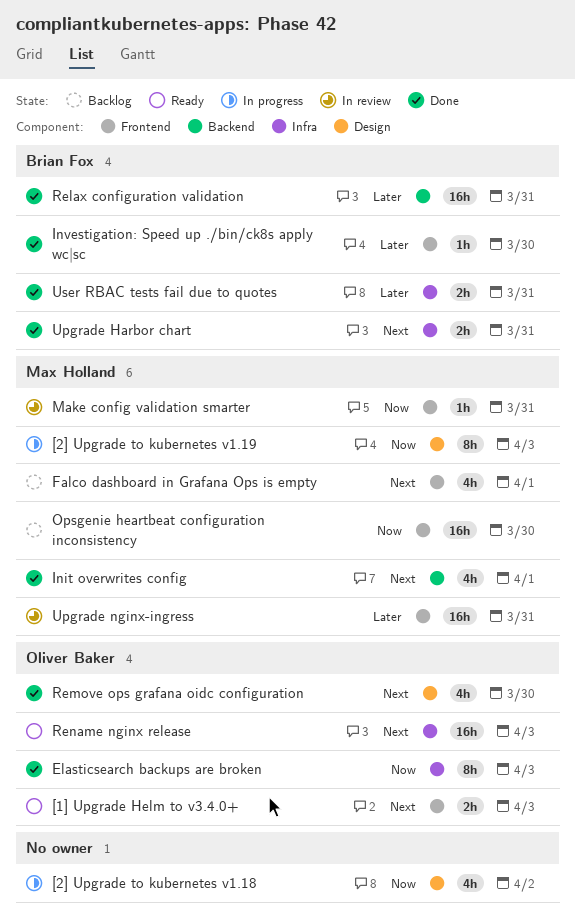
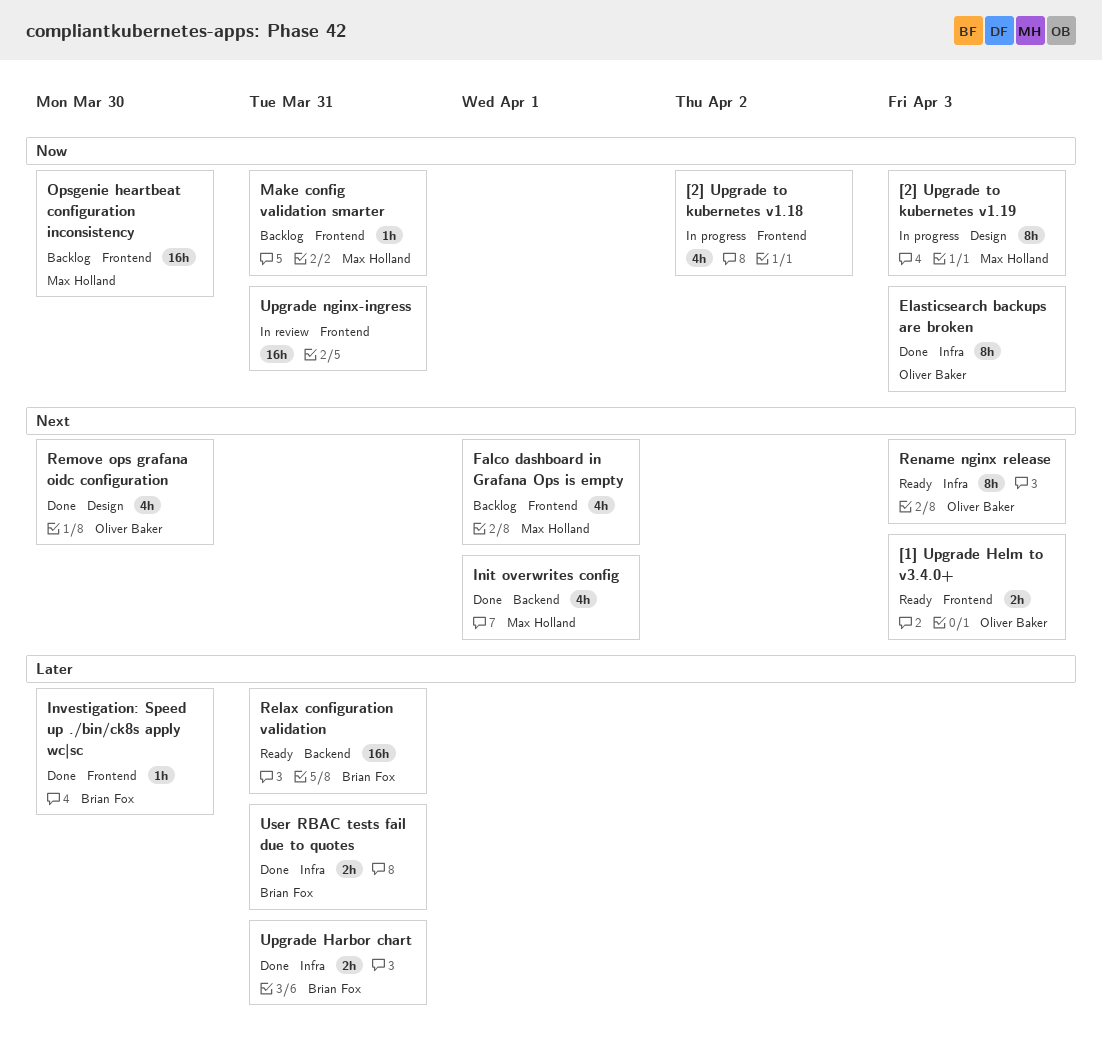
[2] Upgrade to kubernetes v1.18, label: Design -> Frontend
Make config validation smarter, status: In review -> Backlog
Relax configuration validation, status: Done -> Ready
Rename nginx release, estimate: 16h -> 8h
Upgrade Harbor chart, priority: Next -> Later
Upgrade nginx-ingress, owner: Max Holland -> none
Upgrade nginx-ingress, priority: Later -> Now

